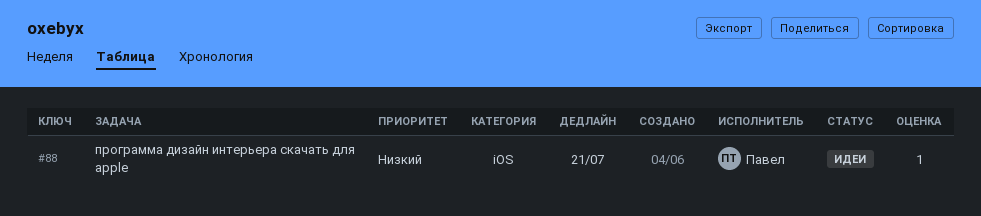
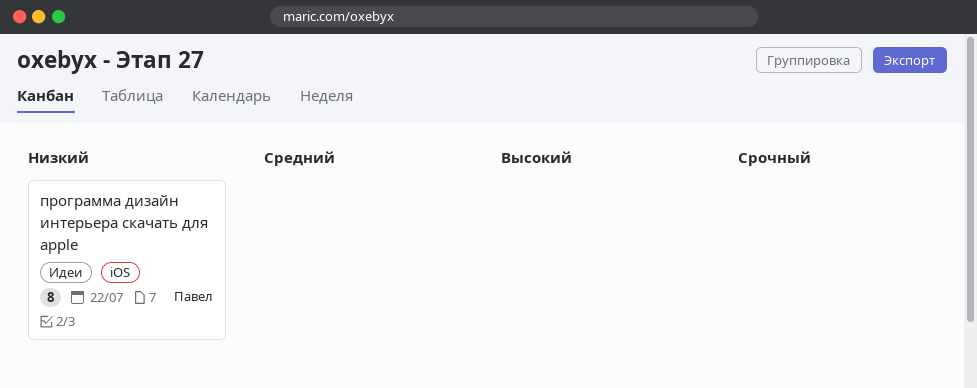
программа дизайн интерьера скачать для apple, estimate: 1 -> 8
программа дизайн интерьера скачать для apple, due: Jul 21 -> Jul 22

